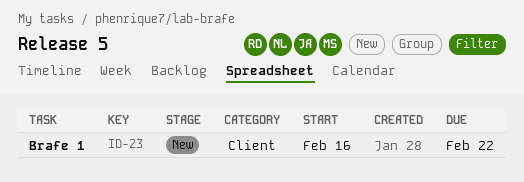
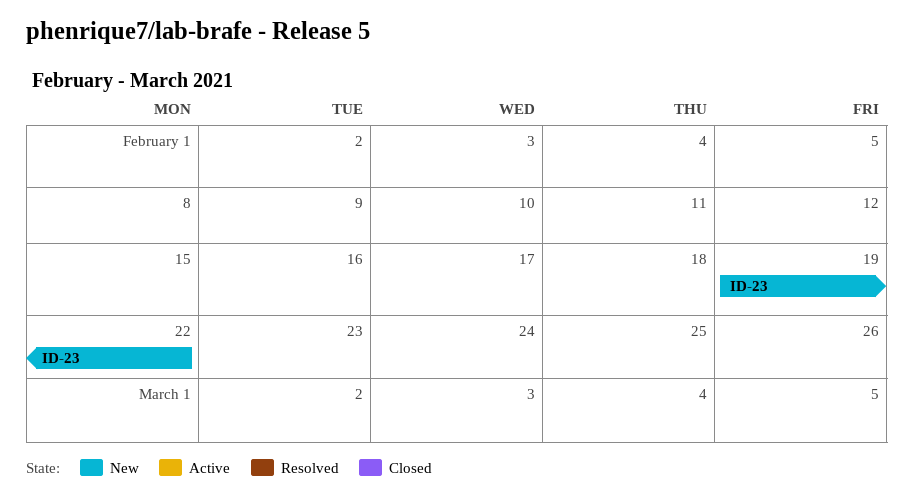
ID-23, start: Feb 16 -> Feb 19

